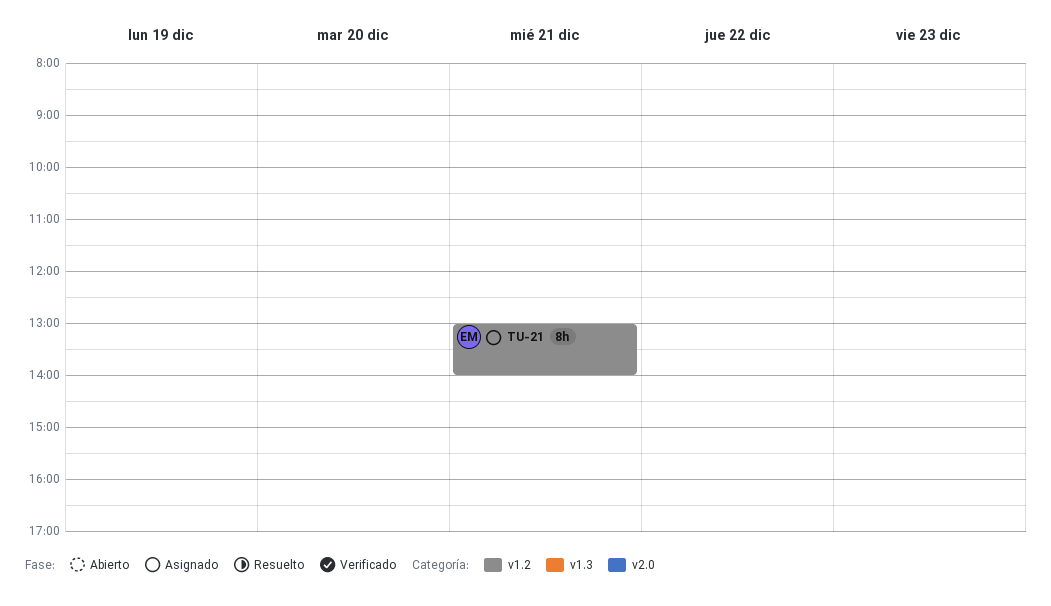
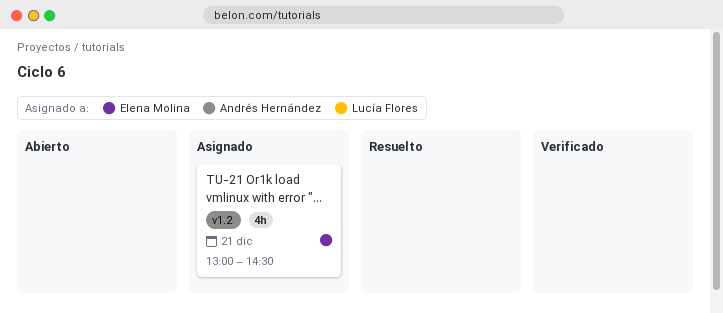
TU-21, estimate: 8h -> 4h
TU-21, ends: 14:00 -> 14:30

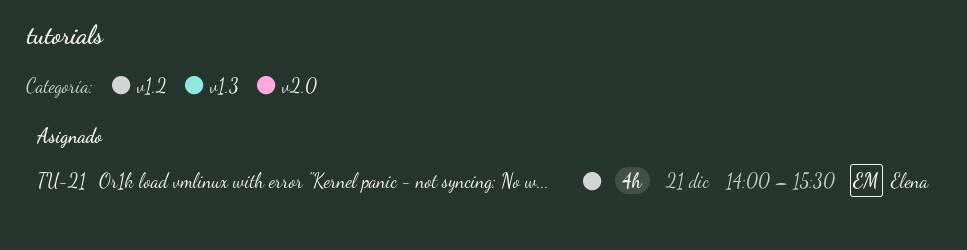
TU-21, begins: 13:00 -> 14:00
TU-21, ends: 14:30 -> 15:30

